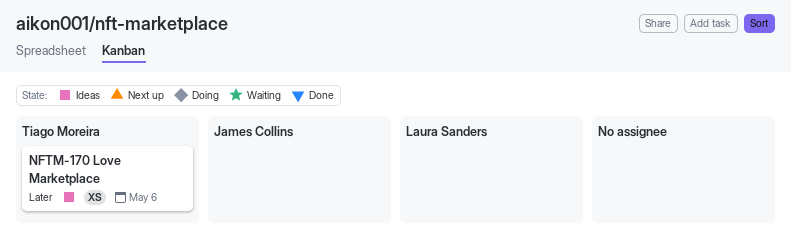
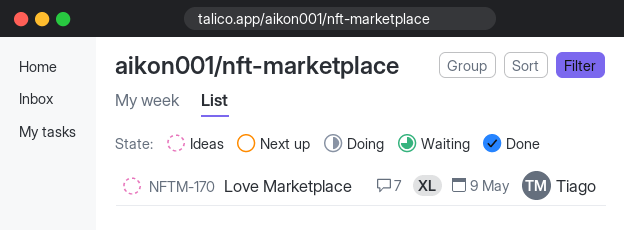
NFTM-170, estimate: XS -> XL
NFTM-170, due: May 6 -> May 9

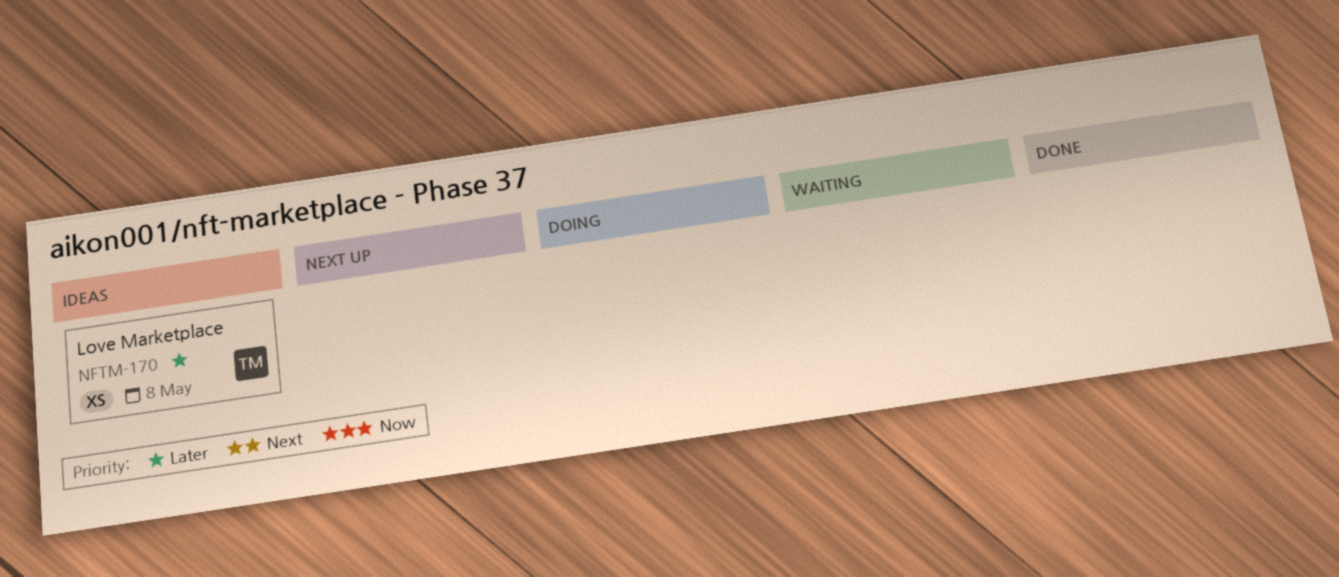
NFTM-170, estimate: XL -> XS
NFTM-170, due: May 9 -> May 8

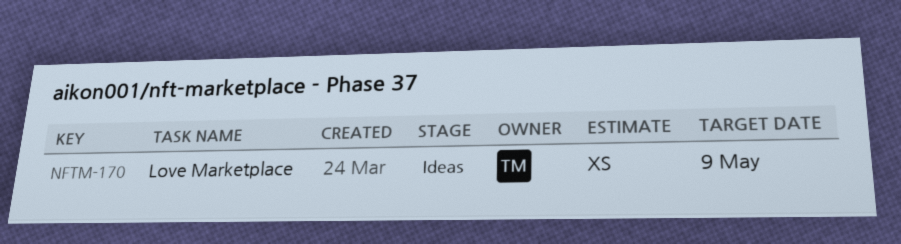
NFTM-170, due: May 8 -> May 9

